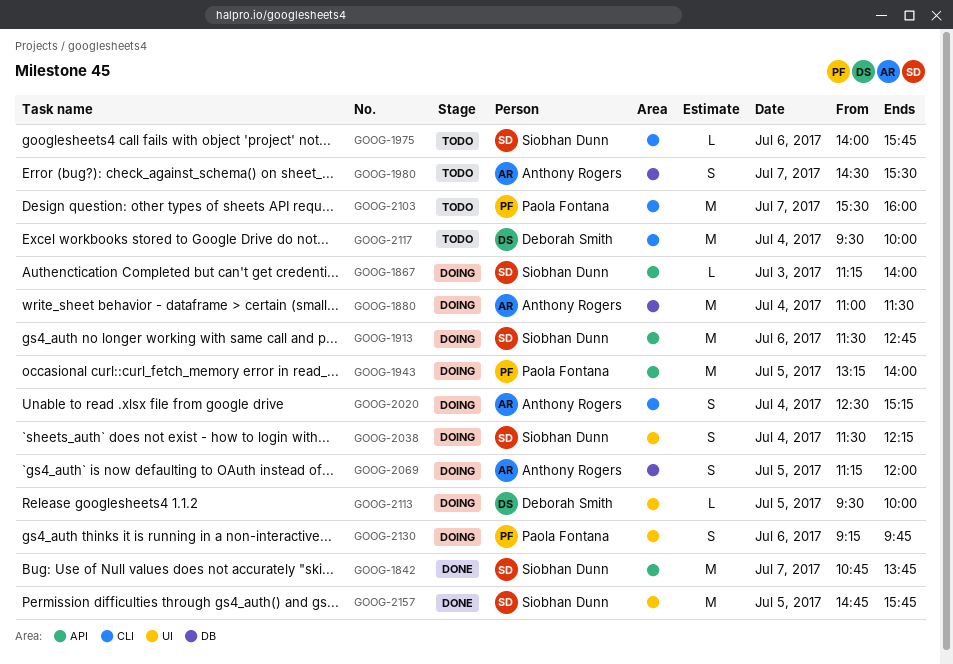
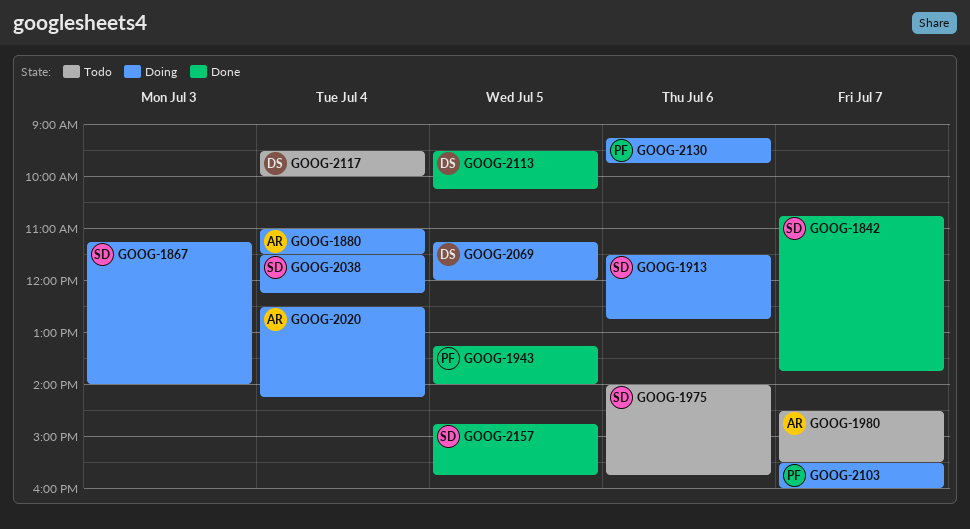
GOOG-1943, status: Doing -> Done
GOOG-2020, ends: 15:15 -> 14:15
GOOG-2069, owner: Anthony Rogers -> Deborah Smith
GOOG-2103, status: Todo -> Doing
GOOG-2113, status: Doing -> Done
GOOG-2113, ends: 10:00 -> 10:15

